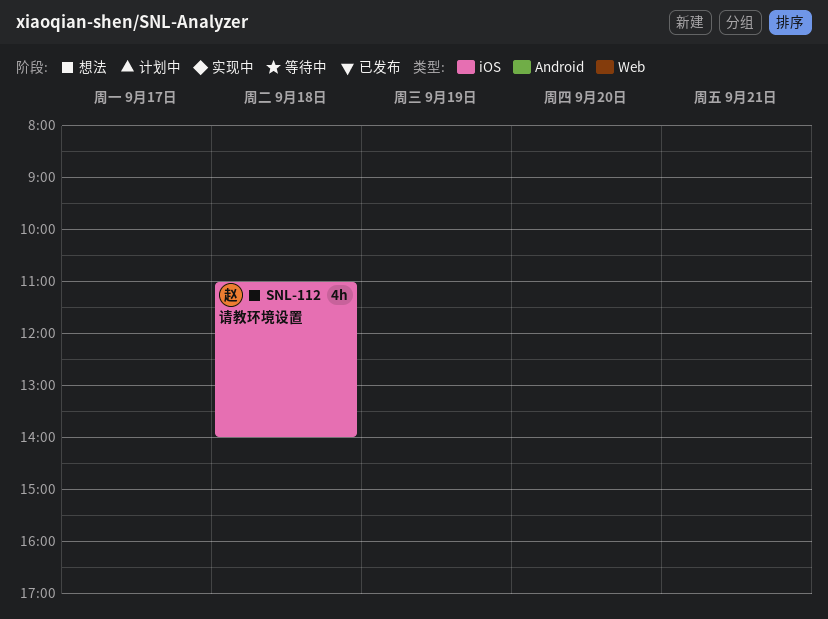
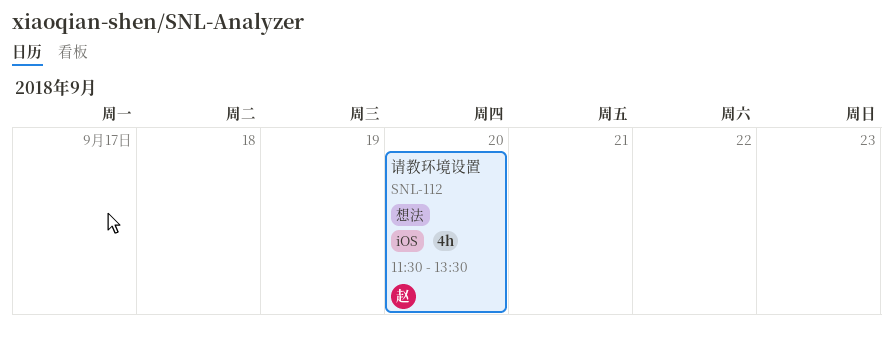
SNL-112, day: Sep 18 -> Sep 20
SNL-112, begins: 11:00 -> 11:30
SNL-112, ends: 14:00 -> 13:30

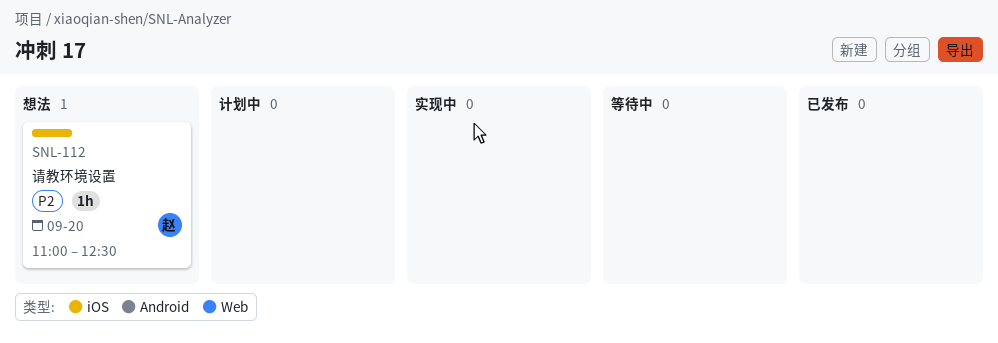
SNL-112, estimate: 4h -> 1h
SNL-112, begins: 11:30 -> 11:00
SNL-112, ends: 13:30 -> 12:30

